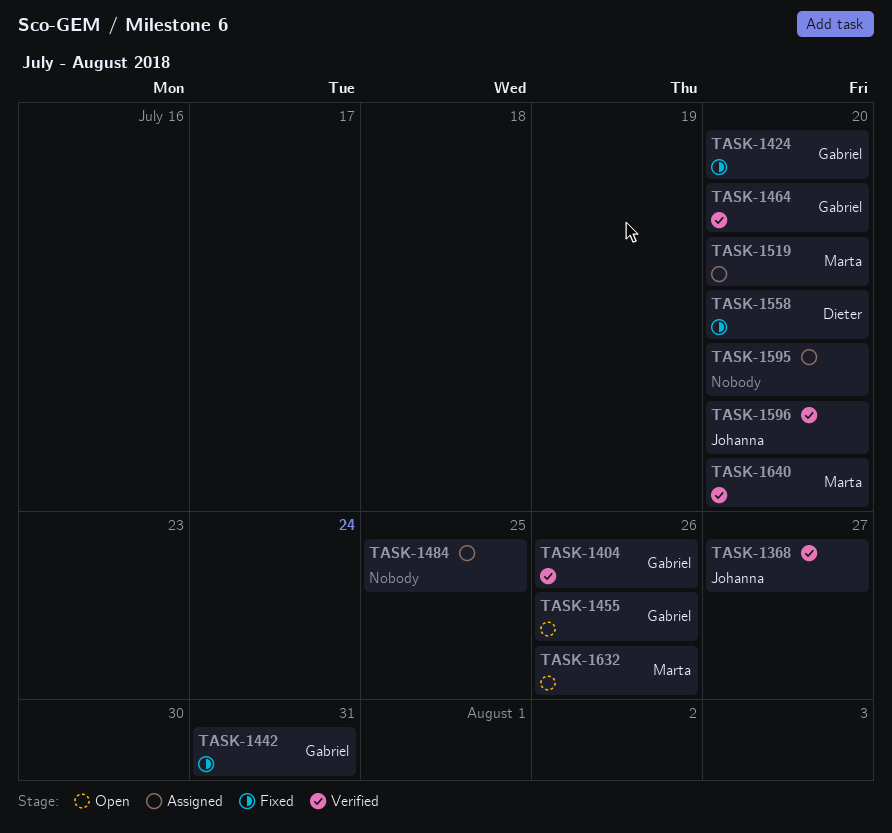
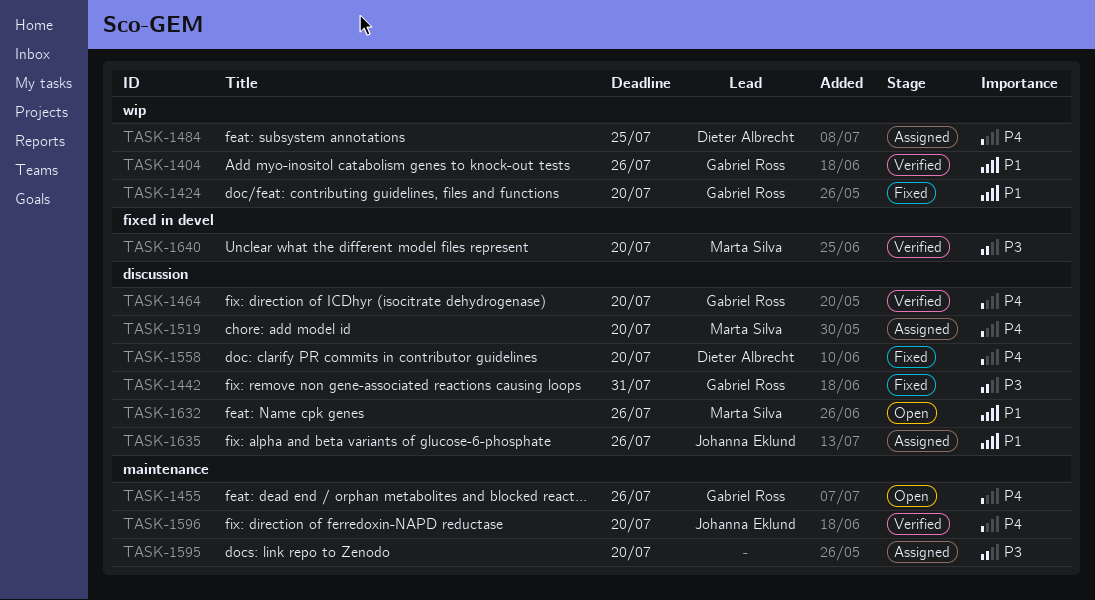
TASK-1368: present -> none
TASK-1484, owner: none -> Dieter Albrecht
TASK-1635: none -> present

